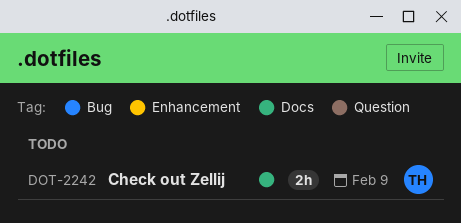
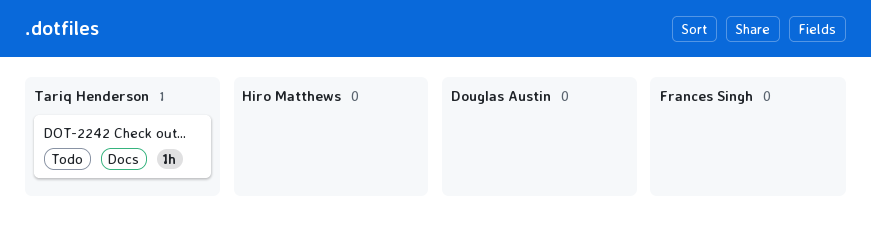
DOT-2242, estimate: 2h -> 1h

